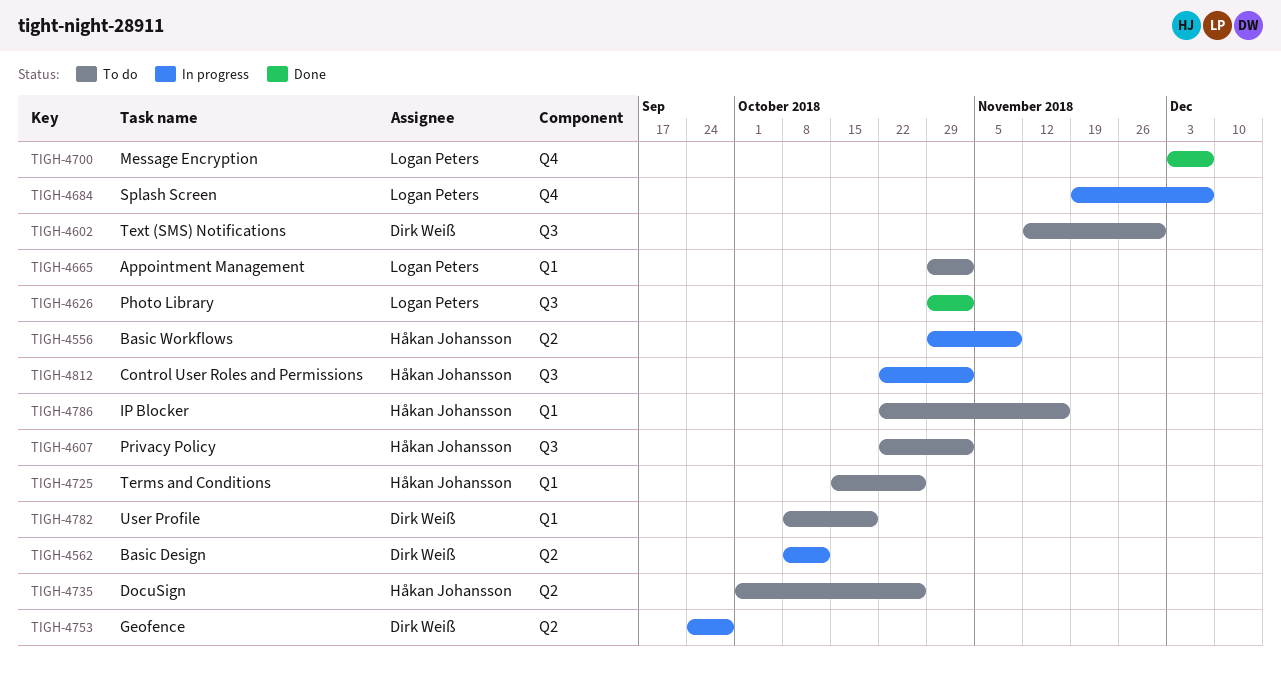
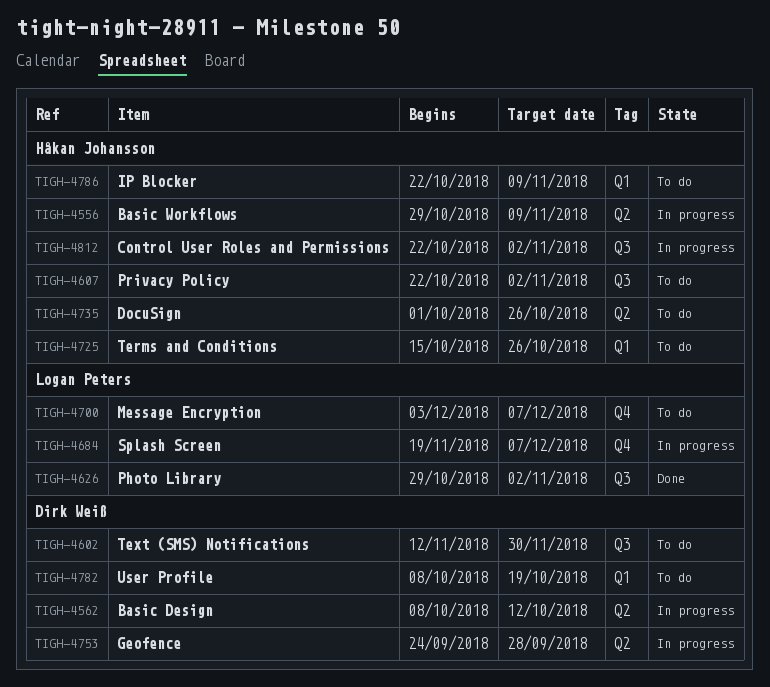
TIGH-4665: present -> none
TIGH-4700, status: Done -> To do
TIGH-4786, due: Nov 16 -> Nov 9

